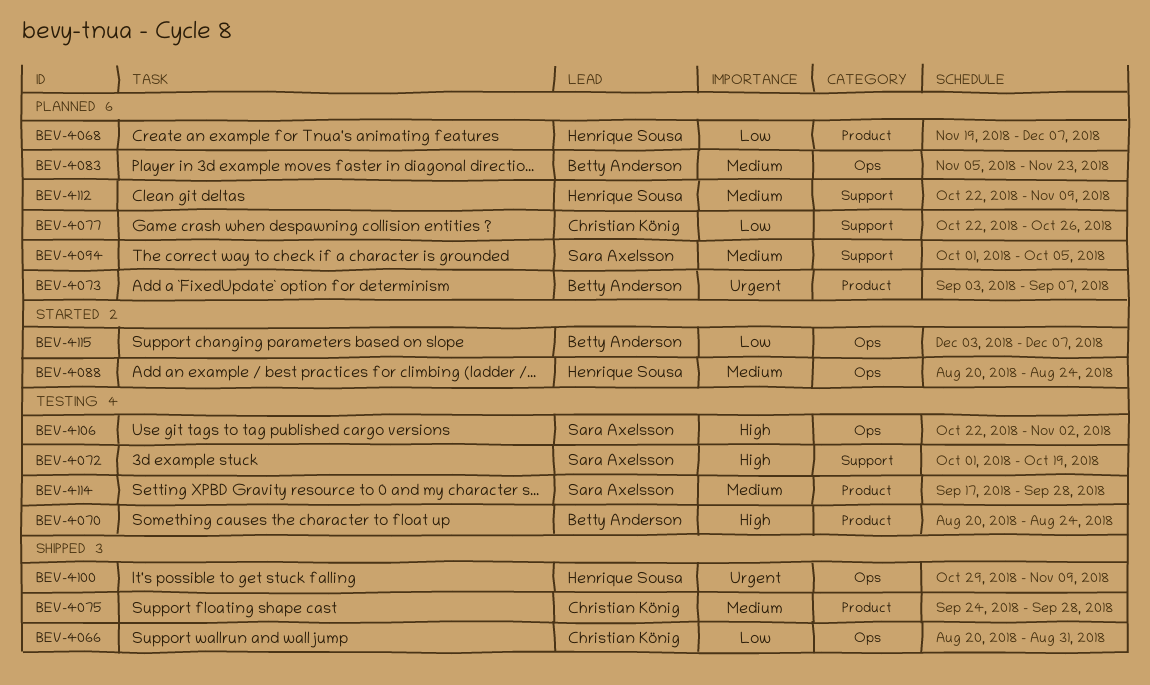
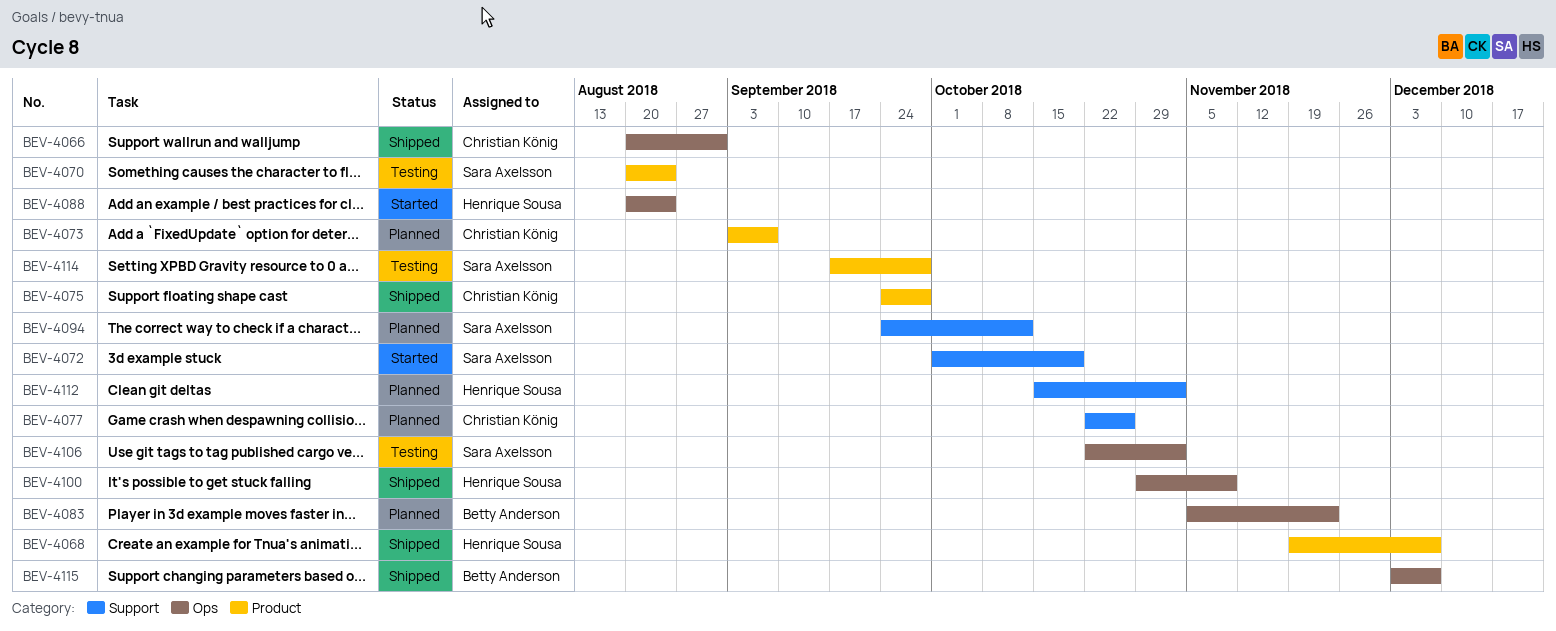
BEV-4068, status: Planned -> Shipped
BEV-4070, owner: Betty Anderson -> Sara Axelsson
BEV-4072, status: Testing -> Started
BEV-4073, owner: Betty Anderson -> Christian König
BEV-4094, start: Oct 1 -> Sep 24
BEV-4094, due: Oct 5 -> Oct 12
BEV-4112, start: Oct 22 -> Oct 15
BEV-4112, due: Nov 9 -> Nov 2
BEV-4115, status: Started -> Shipped

